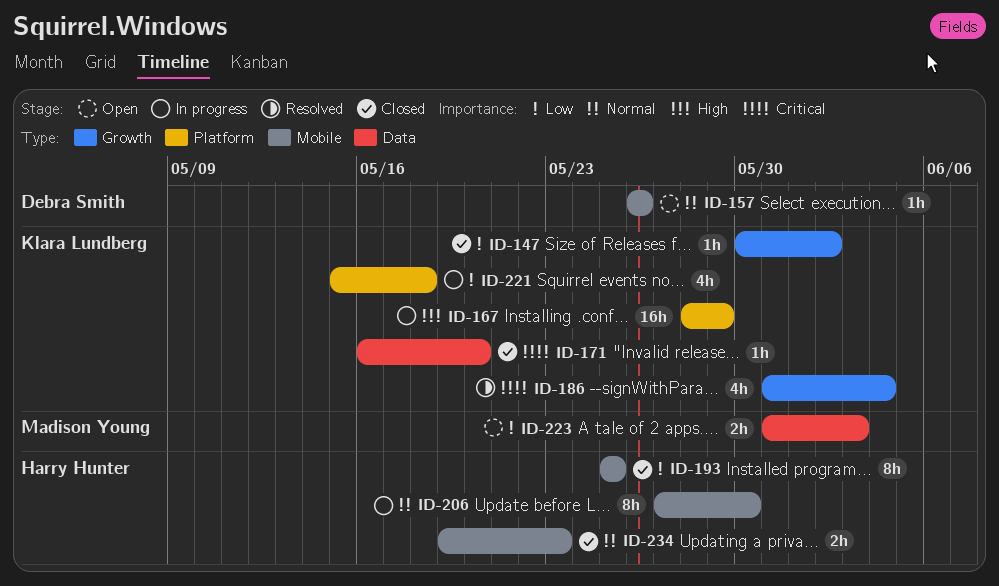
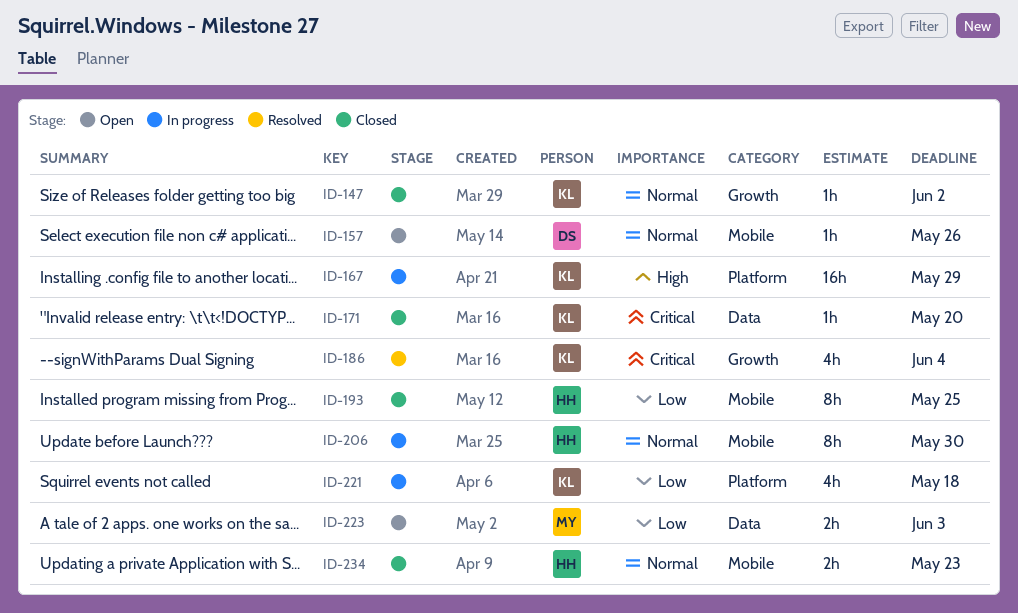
ID-147, priority: Low -> Normal

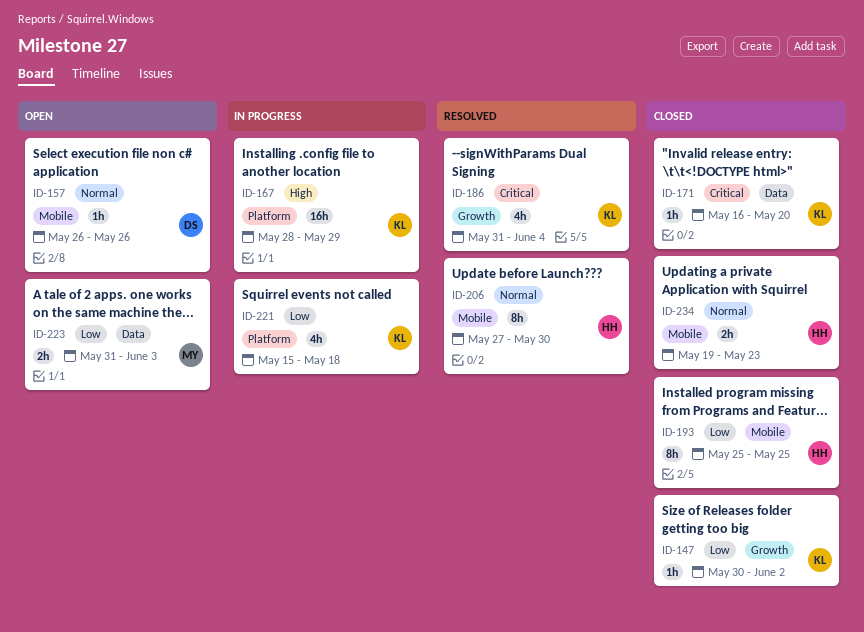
ID-147, priority: Normal -> Low
ID-206, status: In progress -> Resolved

